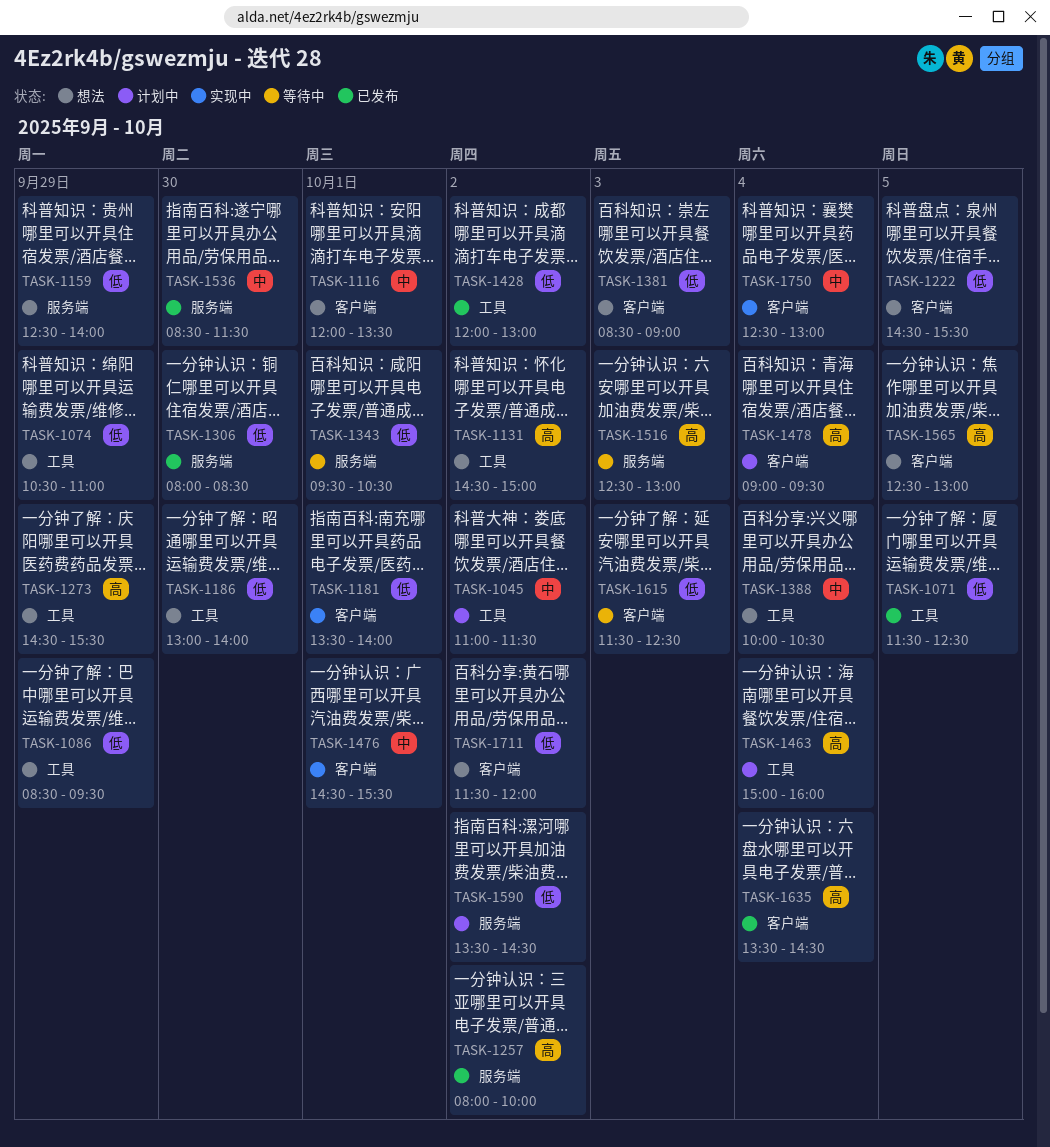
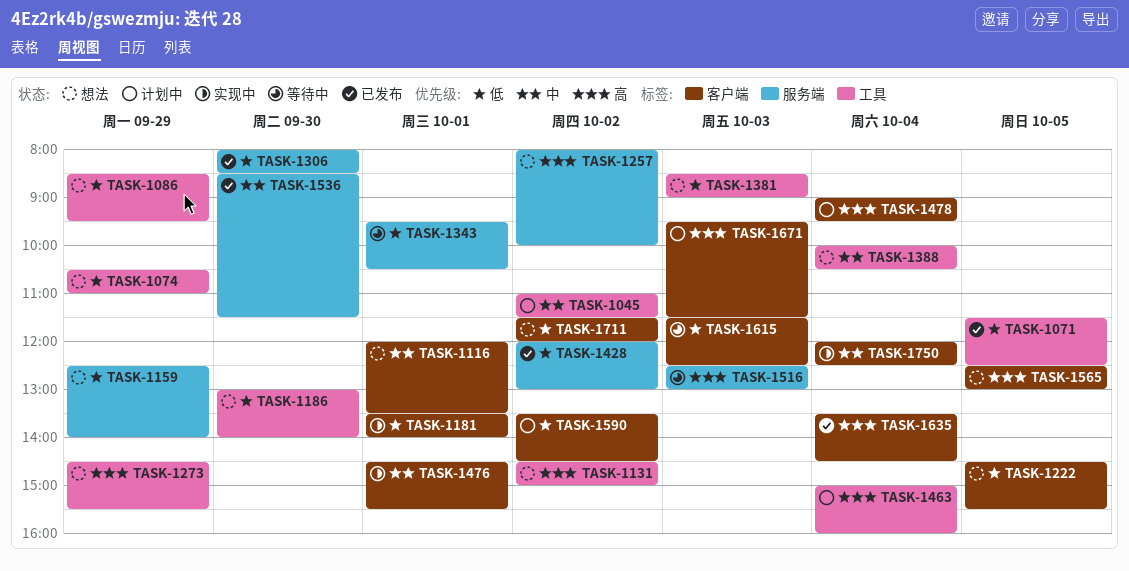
TASK-1257, status: 已发布 -> 想法
TASK-1381, label: 客户端 -> 工具
TASK-1428, label: 工具 -> 服务端
TASK-1590, label: 服务端 -> 客户端
TASK-1671: none -> present
TASK-1750, begins: 12:30 -> 12:00
TASK-1750, ends: 13:00 -> 12:30

